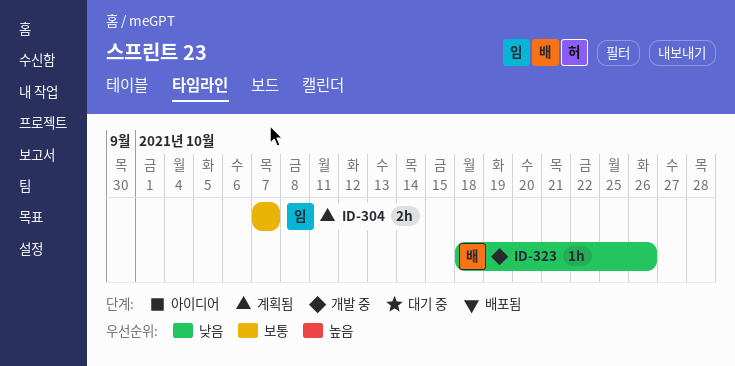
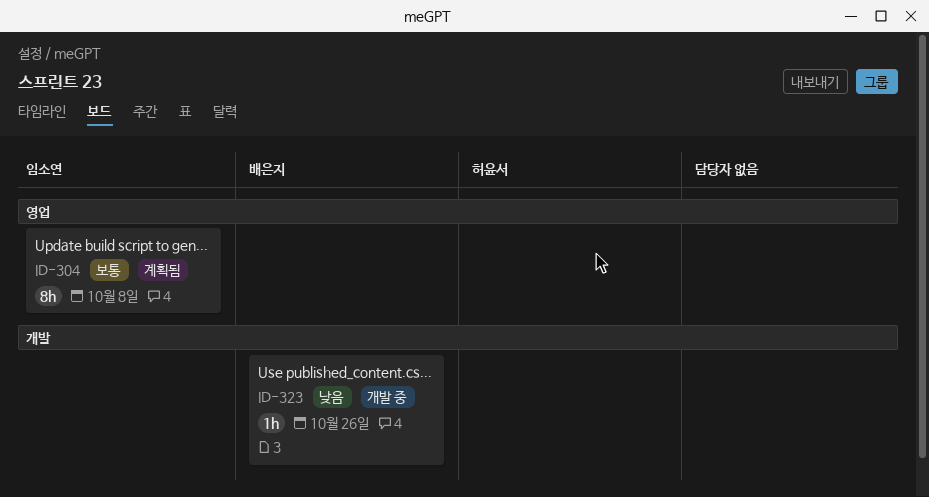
ID-304, estimate: 2h -> 8h
ID-304, due: Oct 7 -> Oct 8

